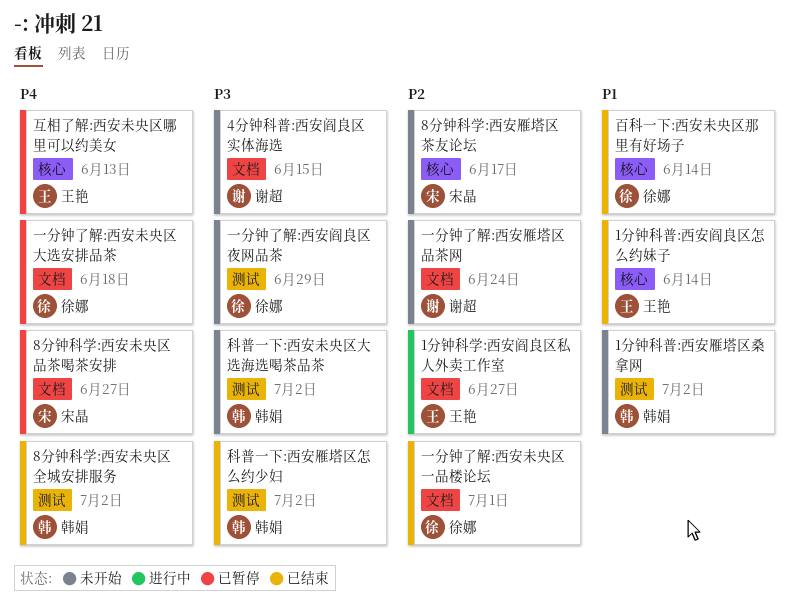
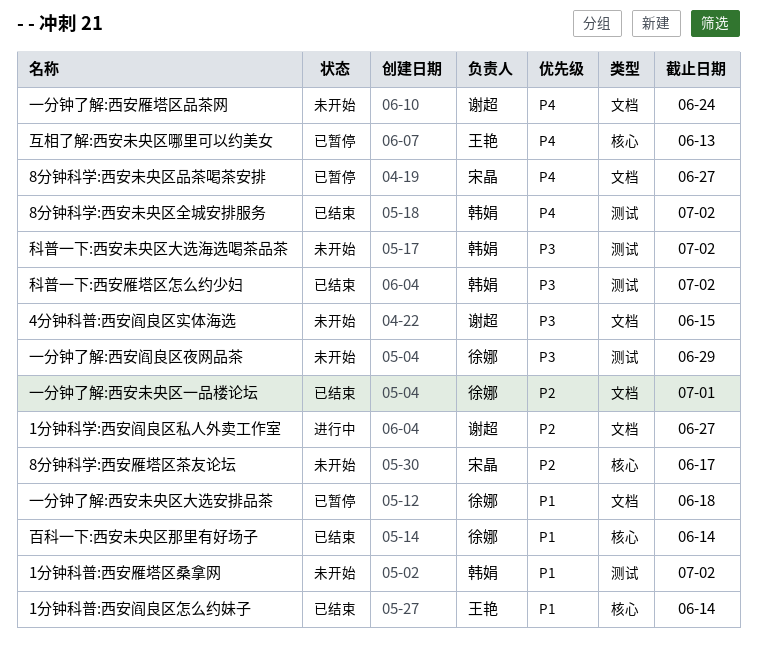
1分钟科学:西安阎良区私人外卖工作室, owner: 王艳 -> 谢超
一分钟了解:西安未央区大选安排品茶, priority: P4 -> P1
一分钟了解:西安雁塔区品茶网, priority: P2 -> P4

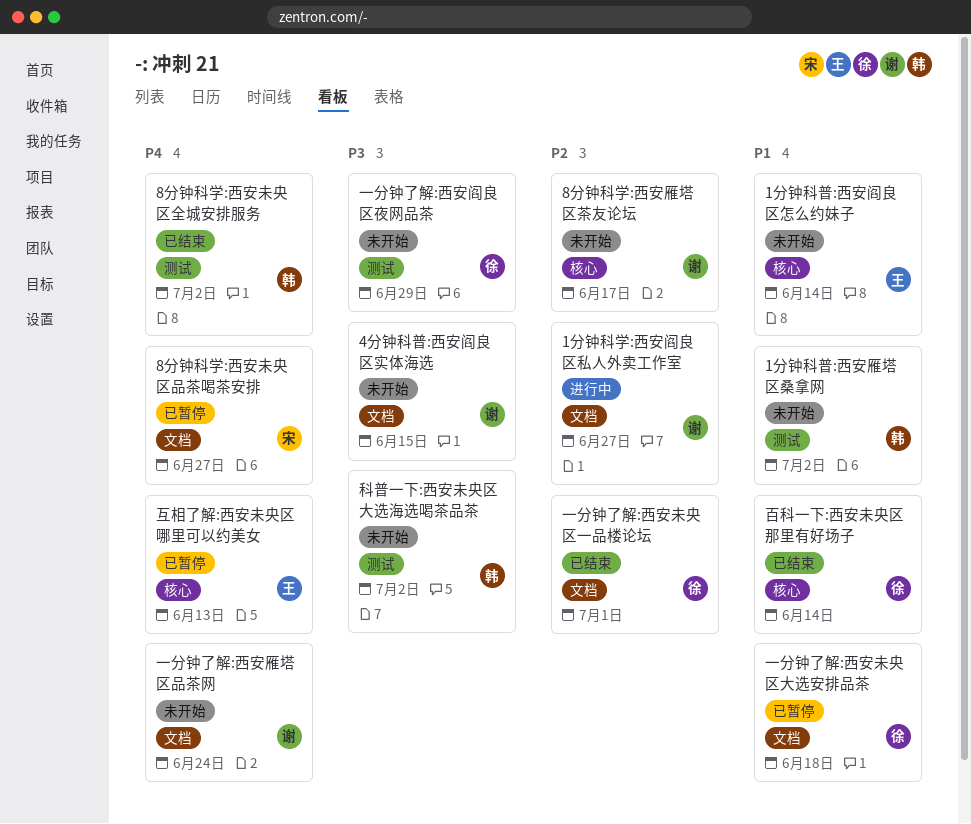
1分钟科普:西安阎良区怎么约妹子, status: 已结束 -> 未开始
8分钟科学:西安雁塔区茶友论坛, owner: 宋晶 -> 谢超
科普一下:西安雁塔区怎么约少妇: present -> none

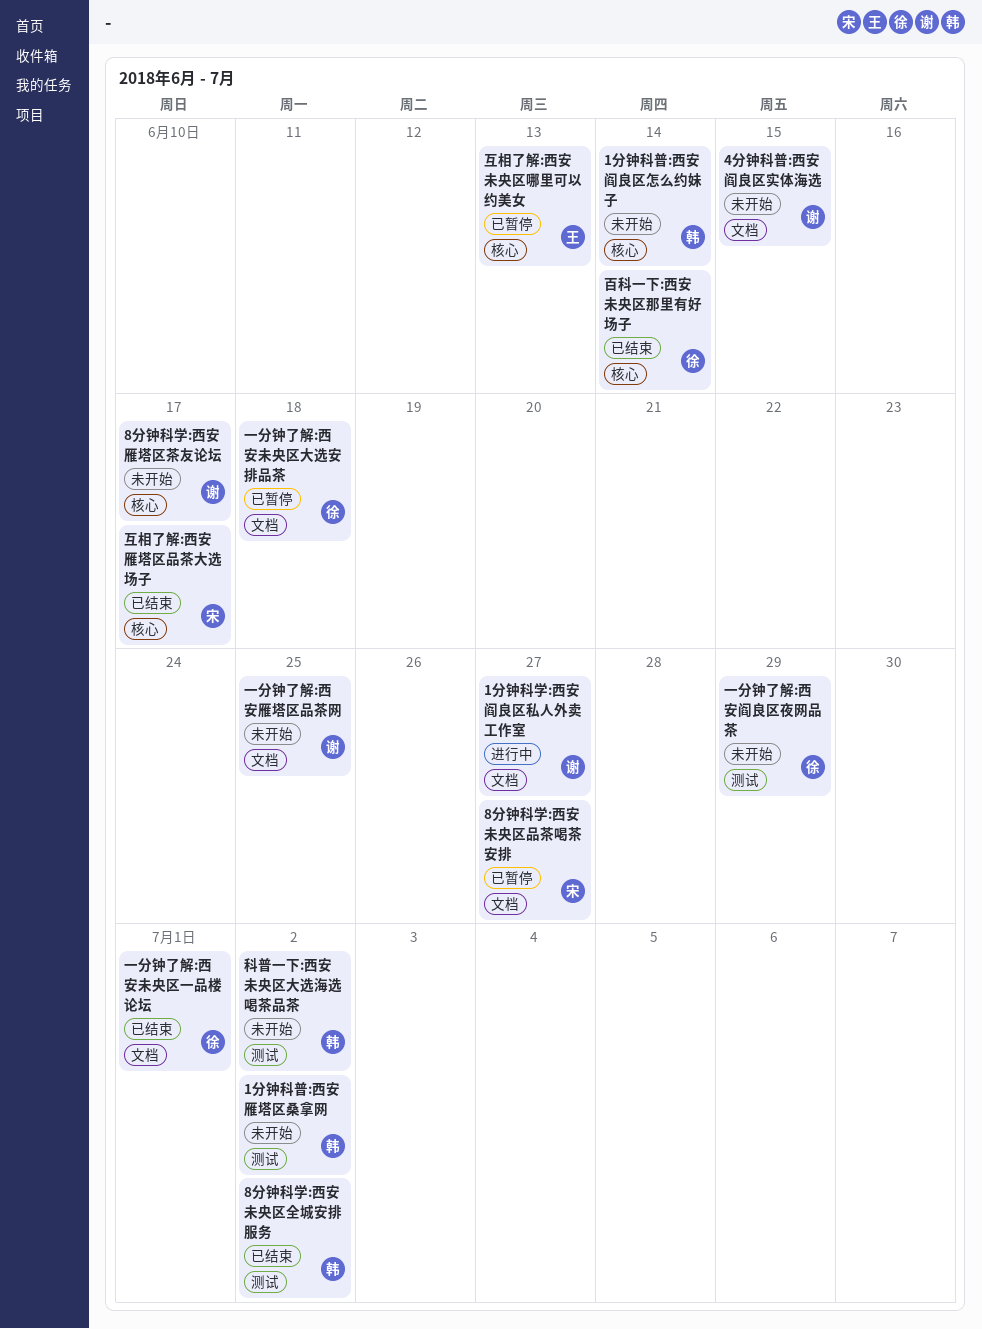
1分钟科普:西安阎良区怎么约妹子, owner: 王 -> 韩
一分钟了解:西安雁塔区品茶网, due: Jun 24 -> Jun 25
互相了解:西安雁塔区品茶大选场子: none -> present

